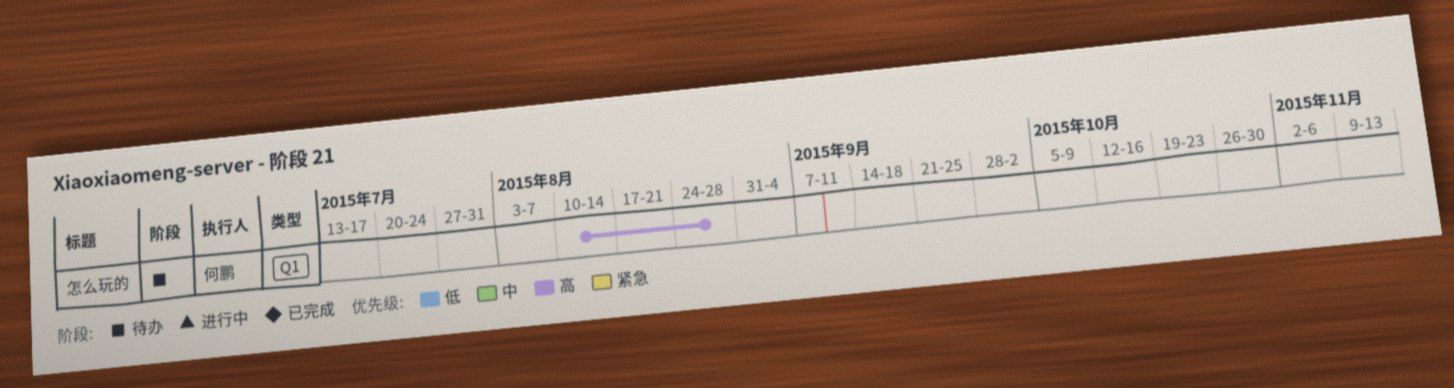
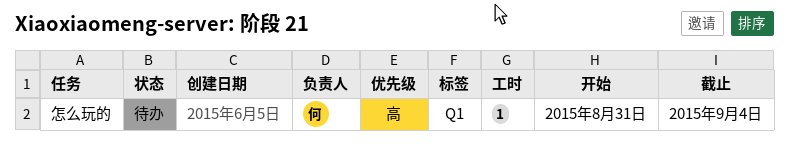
怎么玩的, start: Aug 10 -> Aug 31
怎么玩的, due: Aug 28 -> Sep 4

